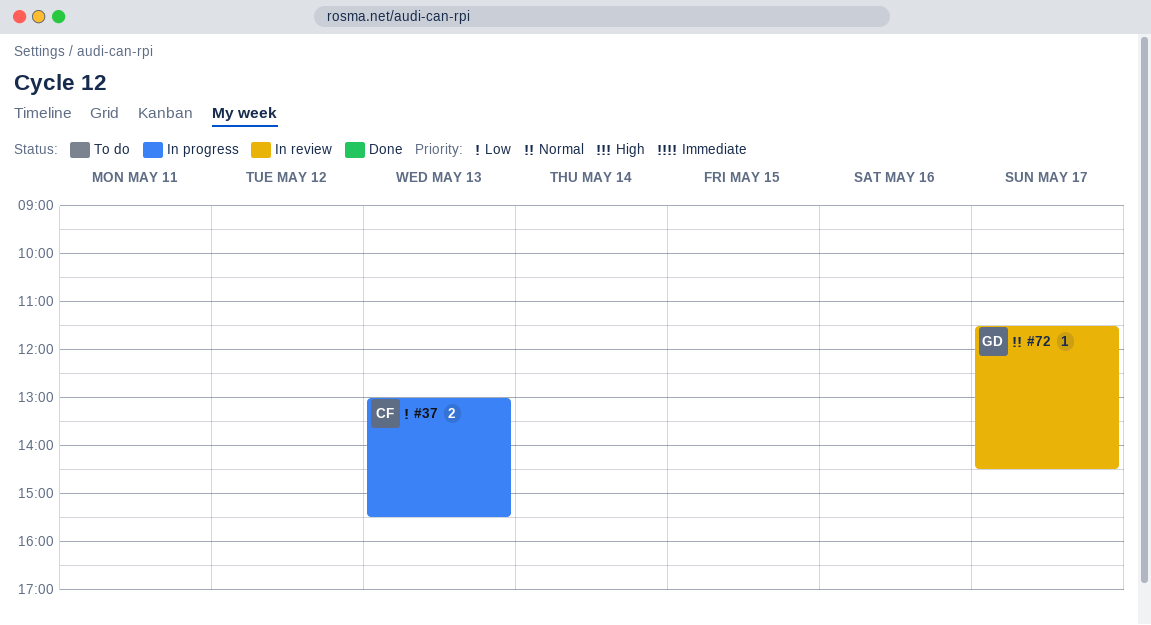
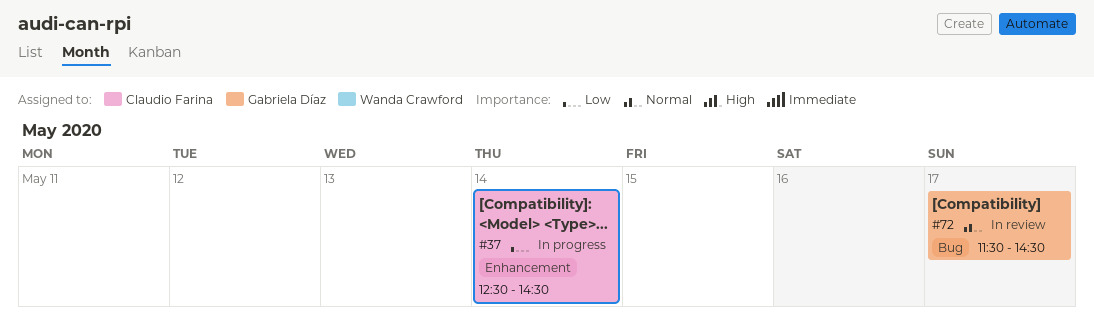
#37, day: May 13 -> May 14
#37, begins: 13:00 -> 12:30
#37, ends: 15:30 -> 14:30

